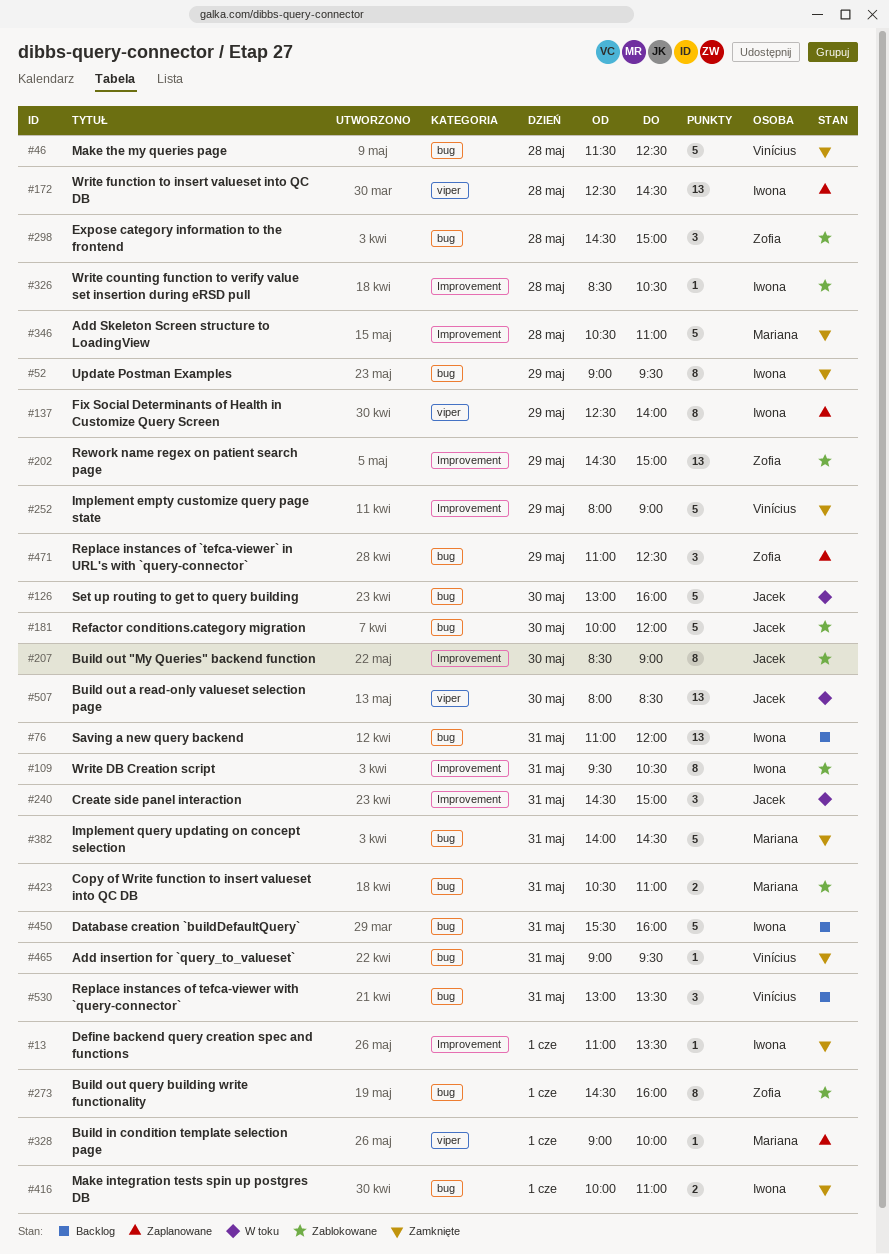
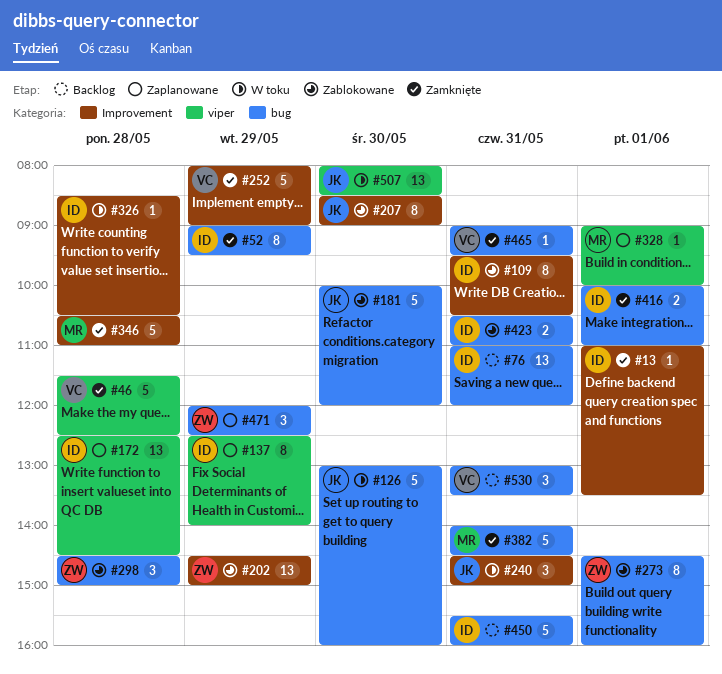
#46, label: bug -> viper
#326, status: Zablokowane -> W toku
#423, owner: Mariana -> Iwona
#471, begins: 11:00 -> 12:00

